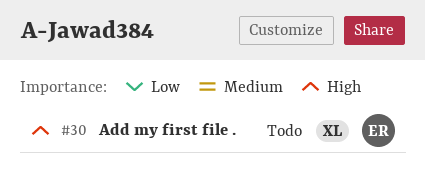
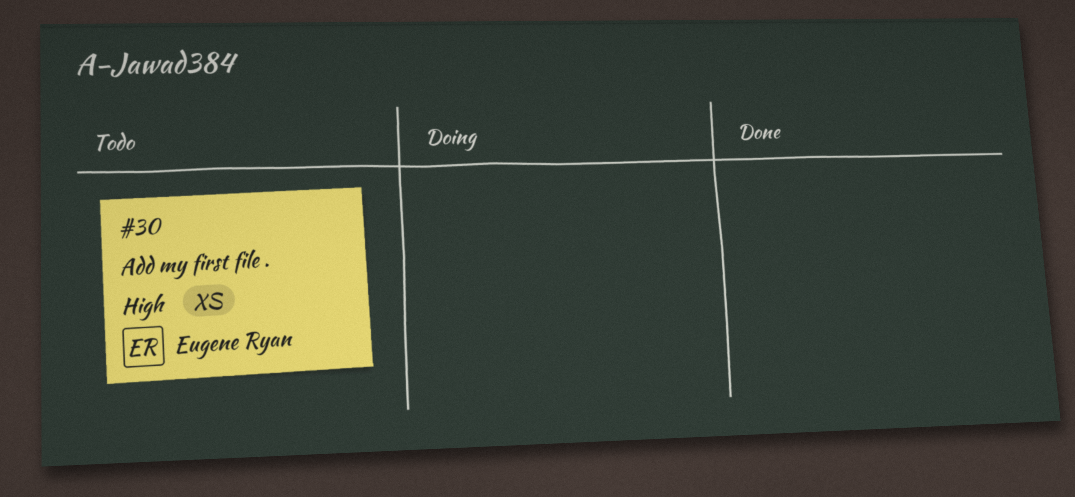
#30, estimate: XL -> XS

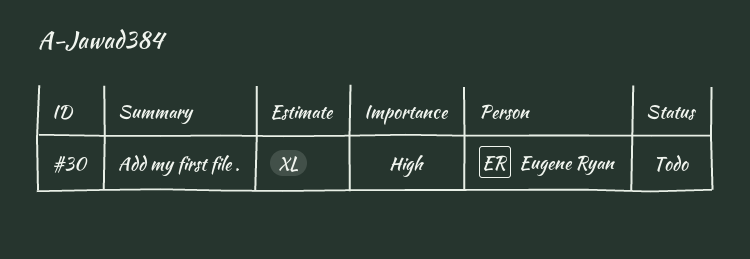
#30, estimate: XS -> XL

